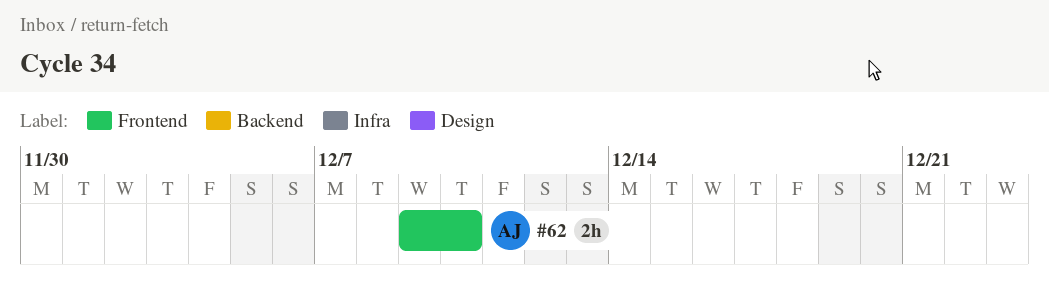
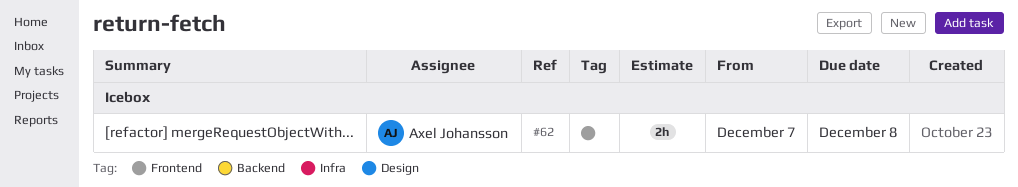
#62, start: Dec 9 -> Dec 7
#62, due: Dec 10 -> Dec 8

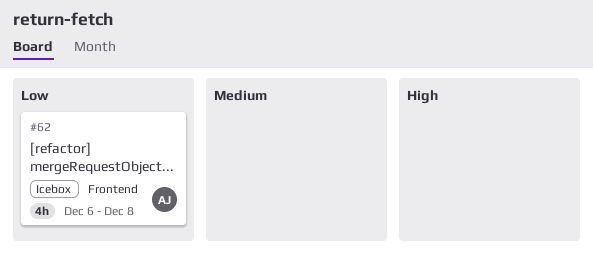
#62, estimate: 2h -> 4h
#62, start: Dec 7 -> Dec 6

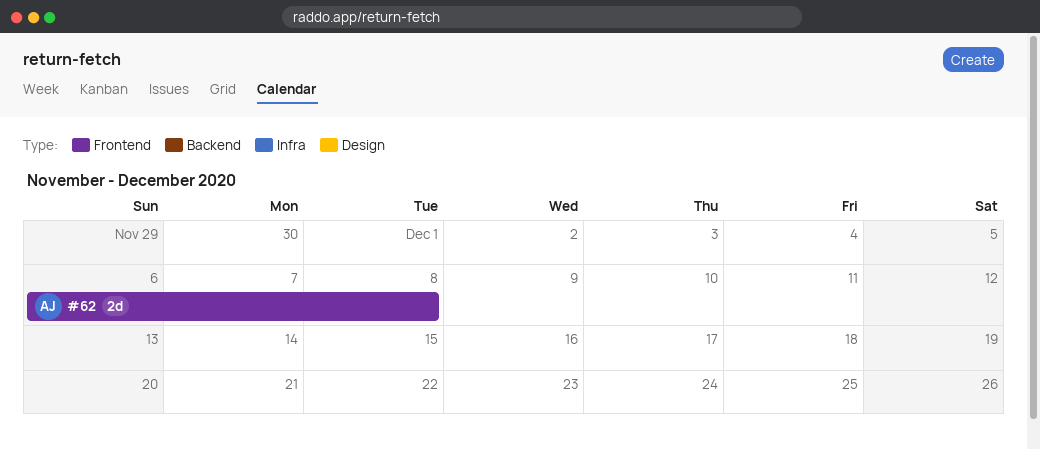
#62, estimate: 4h -> 2d

